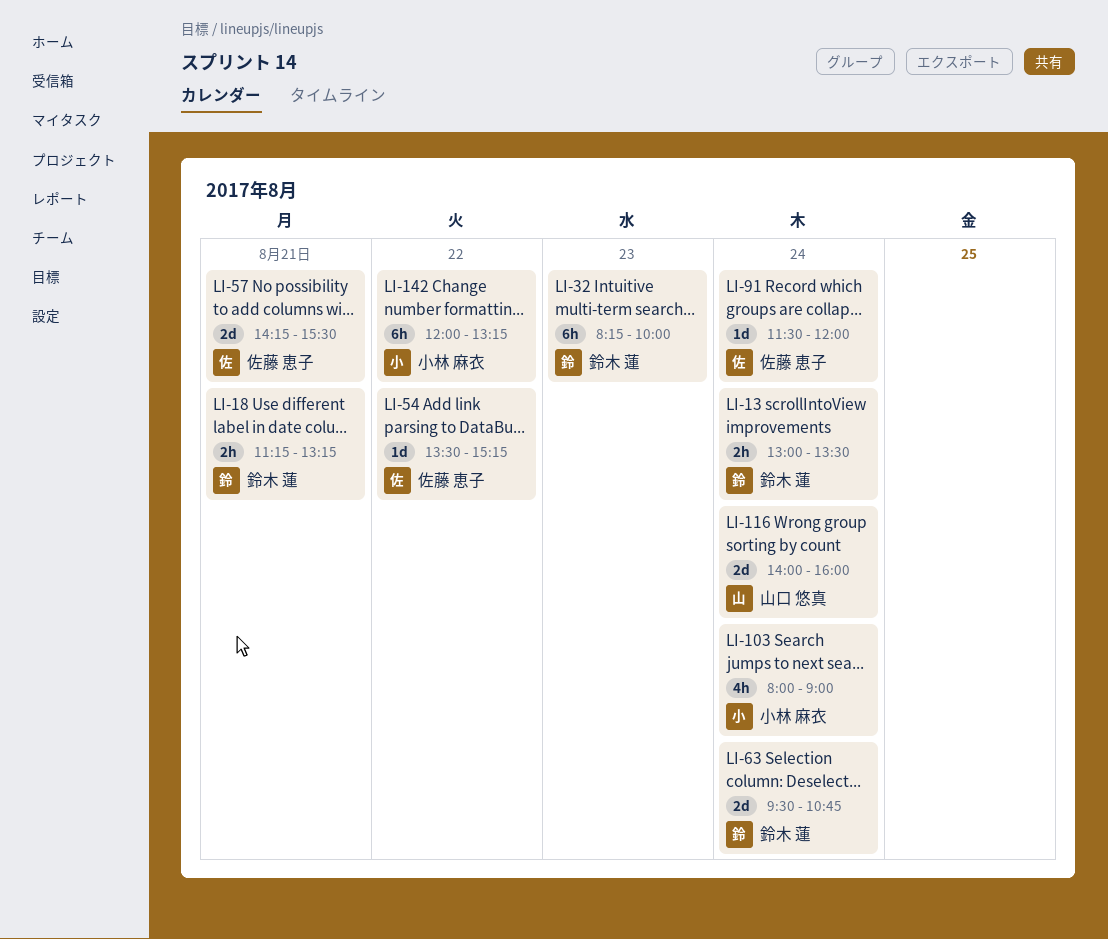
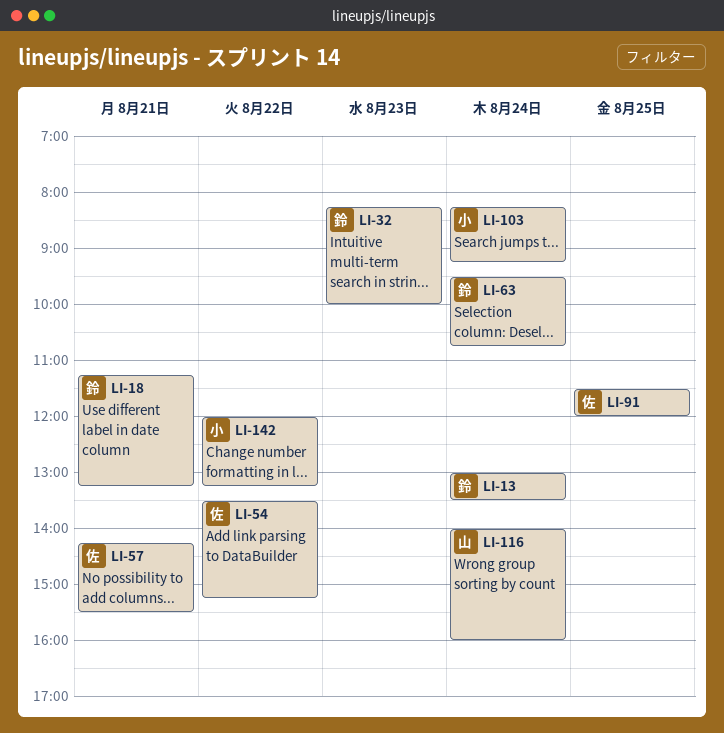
LI-91, day: Aug 24 -> Aug 25
LI-103, begins: 08:00 -> 08:15
LI-103, ends: 09:00 -> 09:15

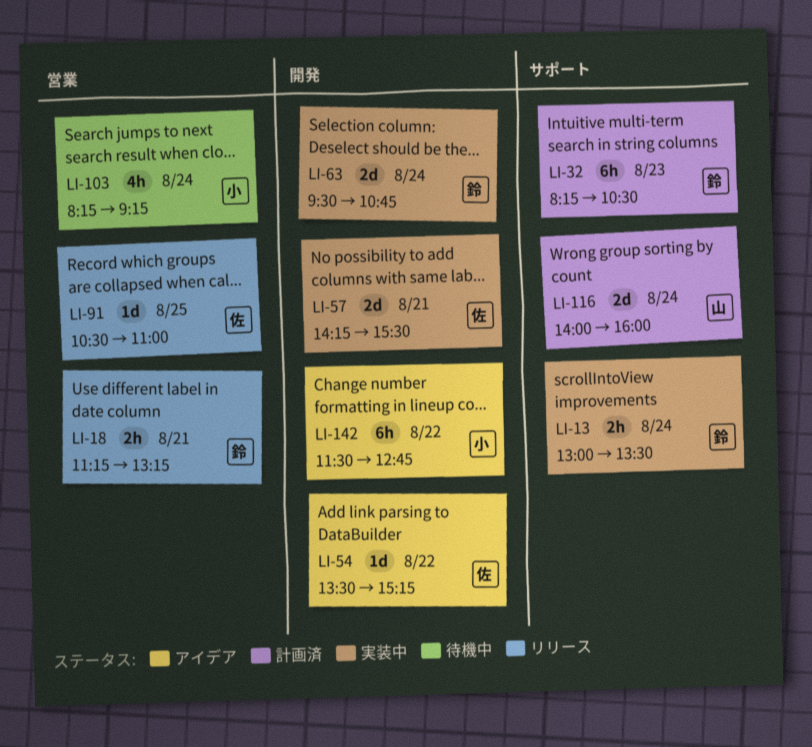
LI-32, ends: 10:00 -> 10:30
LI-91, begins: 11:30 -> 10:30
LI-91, ends: 12:00 -> 11:00
LI-142, begins: 12:00 -> 11:30
LI-142, ends: 13:15 -> 12:45

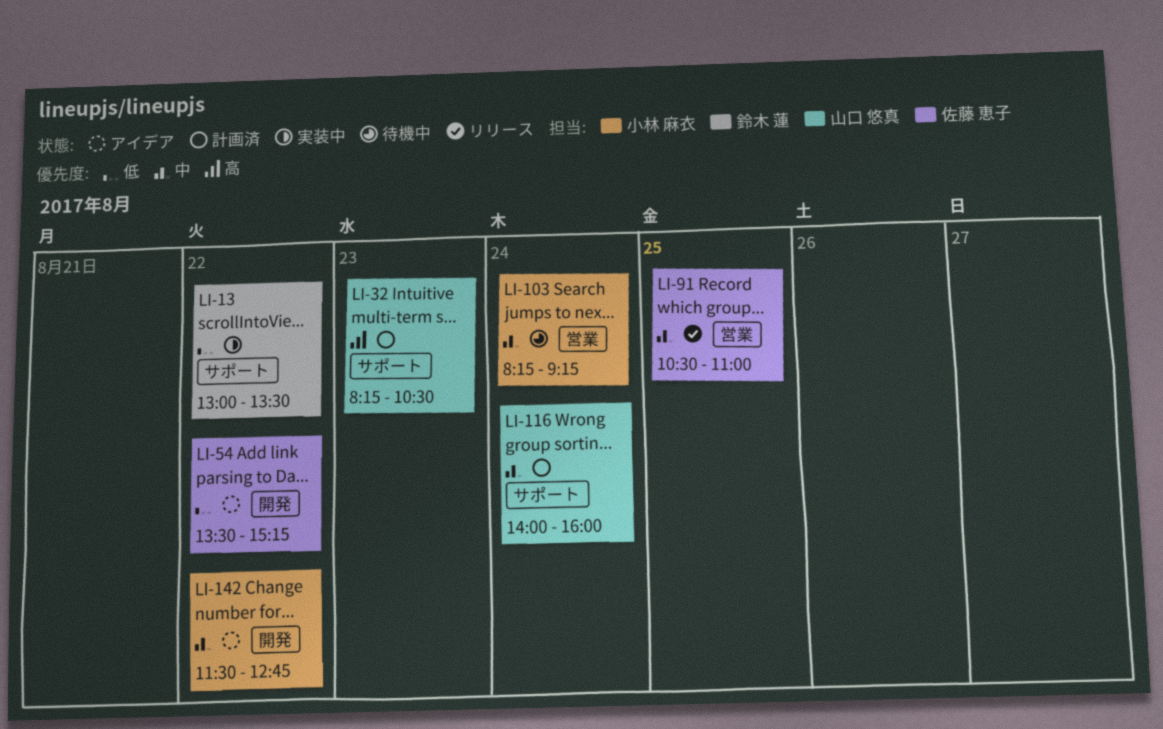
LI-13, day: Aug 24 -> Aug 22
LI-18: present -> none
LI-32, owner: 鈴木 蓮 -> 山口 悠真
LI-57: present -> none
LI-63: present -> none

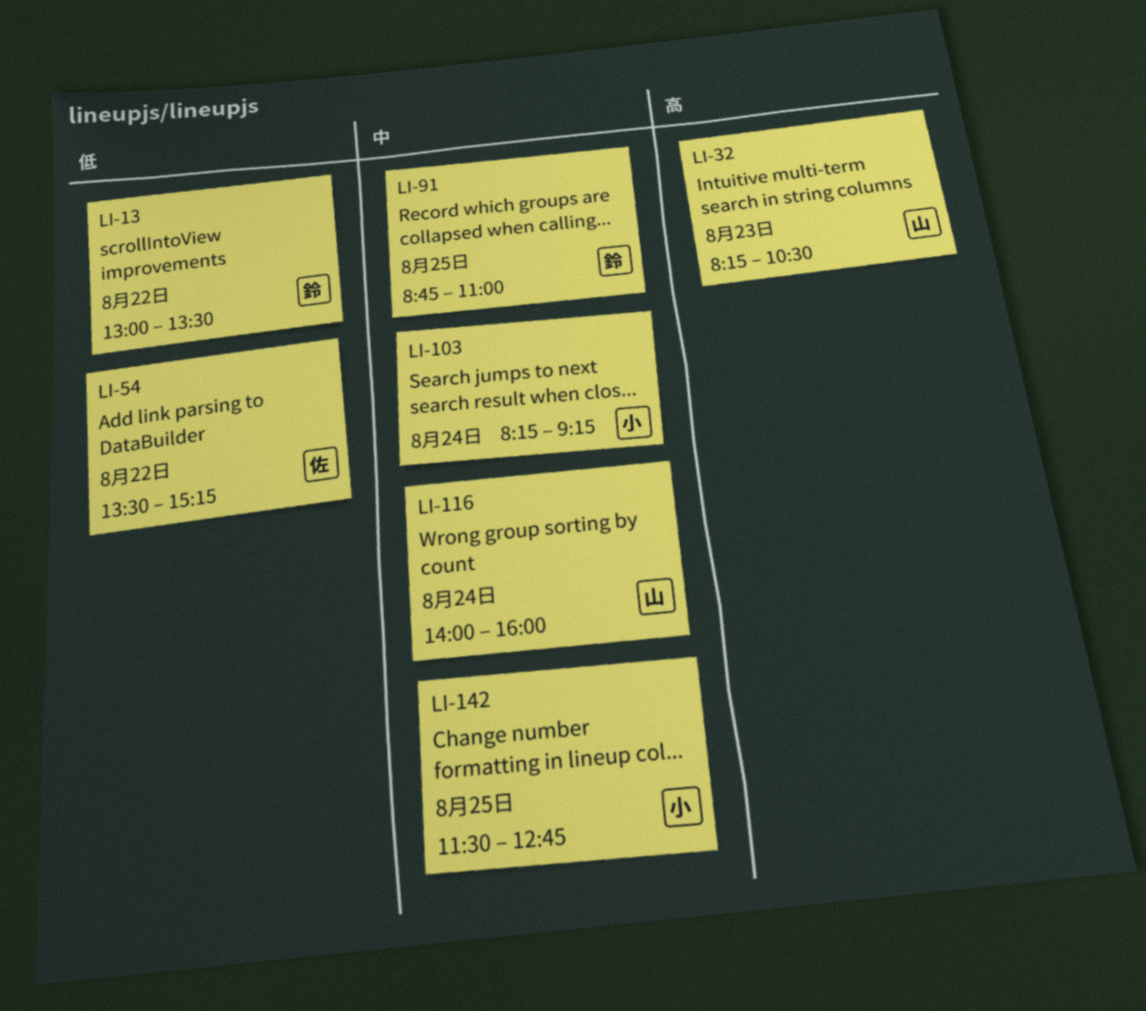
LI-91, owner: 佐藤 恵子 -> 鈴木 蓮
LI-91, begins: 10:30 -> 08:45
LI-142, day: Aug 22 -> Aug 25

